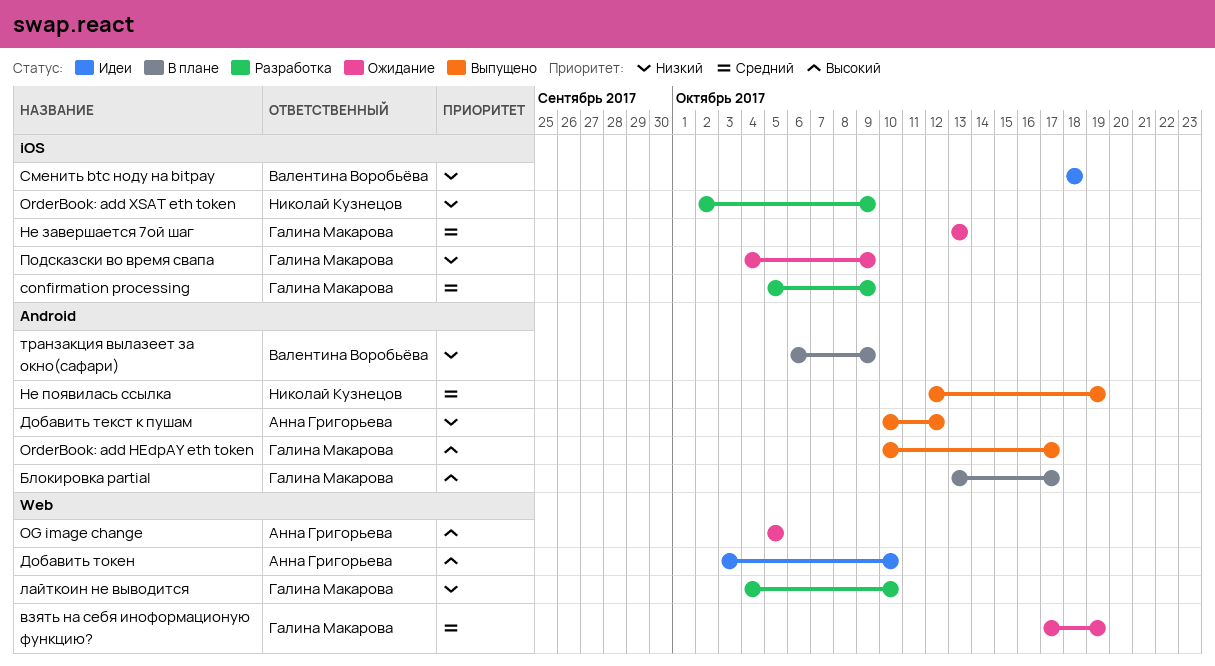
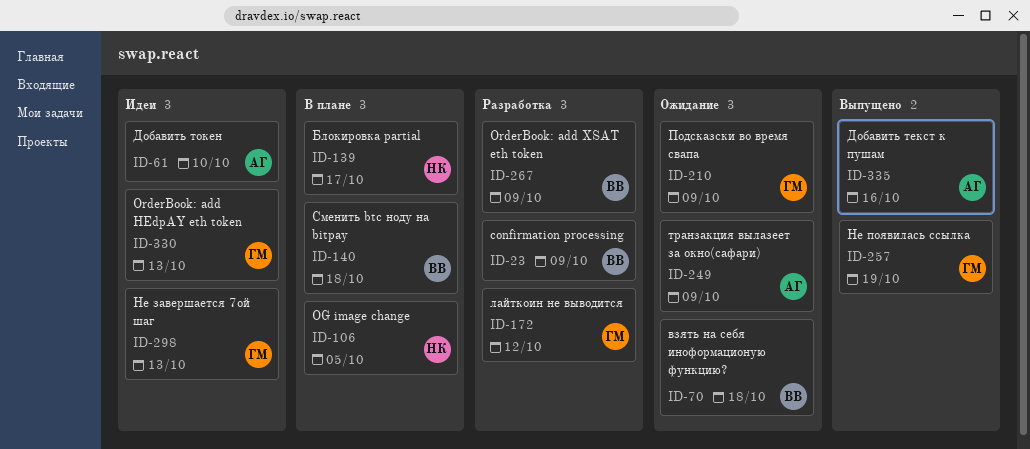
confirmation processing, owner: Галина Макарова -> Валентина Воробьёва
OG image change, status: Ожидание -> В плане
OG image change, owner: Анна Григорьева -> Николай Кузнецов
OrderBook: add HEdpAY eth token, status: Выпущено -> Идеи
OrderBook: add HEdpAY eth token, due: Oct 17 -> Oct 13
OrderBook: add XSAT eth token, owner: Николай Кузнецов -> Валентина Воробьёва
Блокировка partial, owner: Галина Макарова -> Николай Кузнецов
взять на себя иноформационую функцию?, owner: Галина Макарова -> Валентина Воробьёва
взять на себя иноформационую функцию?, due: Oct 19 -> Oct 18
Добавить текст к пушам, due: Oct 12 -> Oct 16
лайткоин не выводится, due: Oct 10 -> Oct 12
Не завершается 7ой шаг, status: Ожидание -> Идеи
Не появилась ссылка, owner: Николай Кузнецов -> Галина Макарова
Сменить btc ноду на bitpay, status: Идеи -> В плане
транзакция вылазеет за окно(сафари), status: В плане -> Ожидание
транзакция вылазеет за окно(сафари), owner: Валентина Воробьёва -> Анна Григорьева

